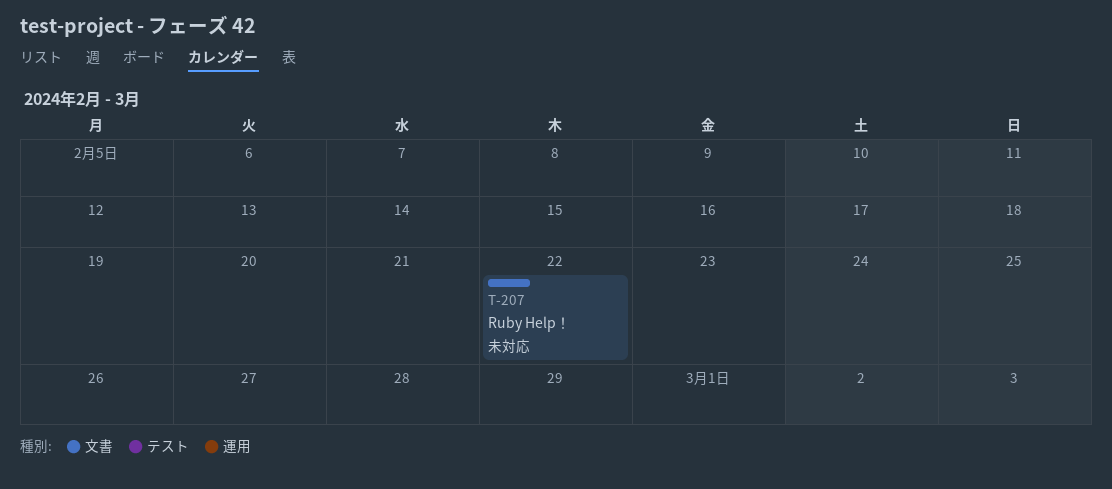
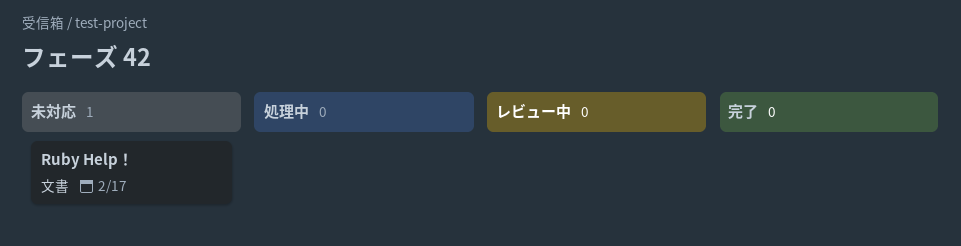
Ruby Help！, due: Feb 22 -> Feb 17

